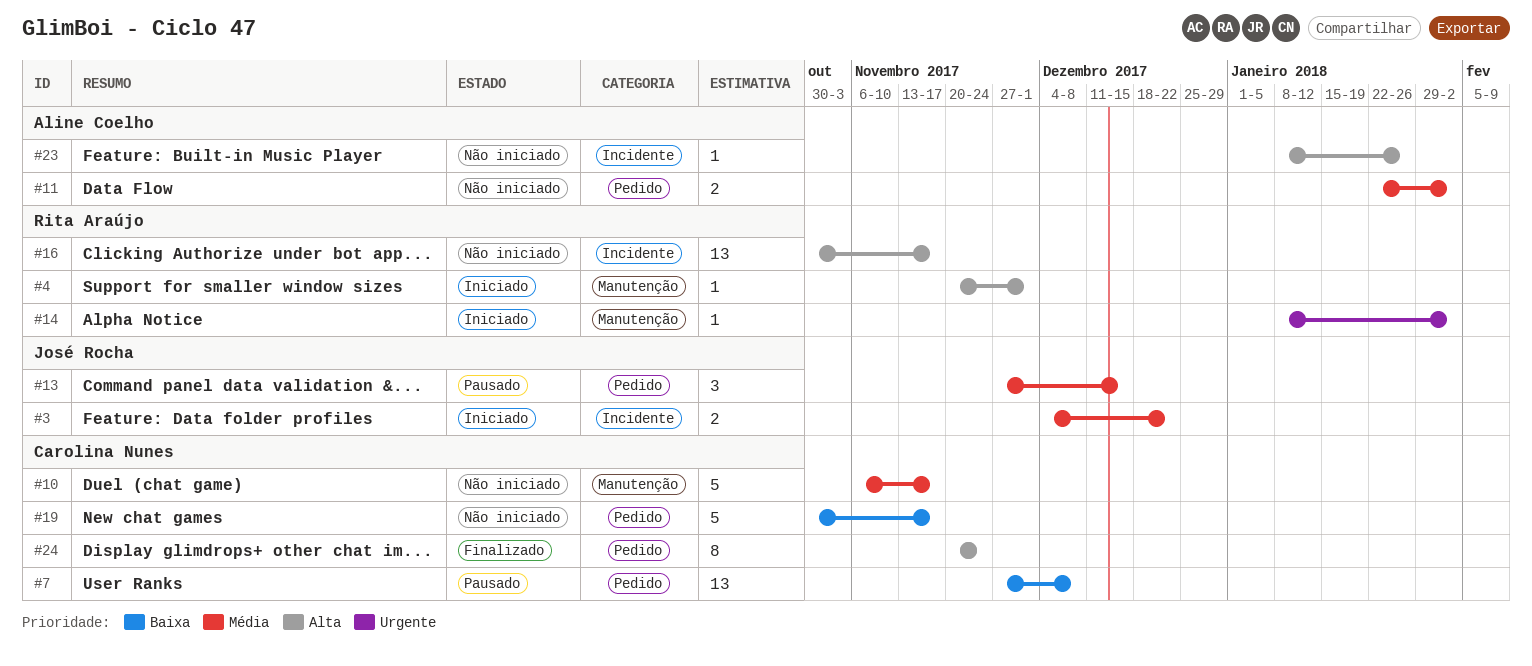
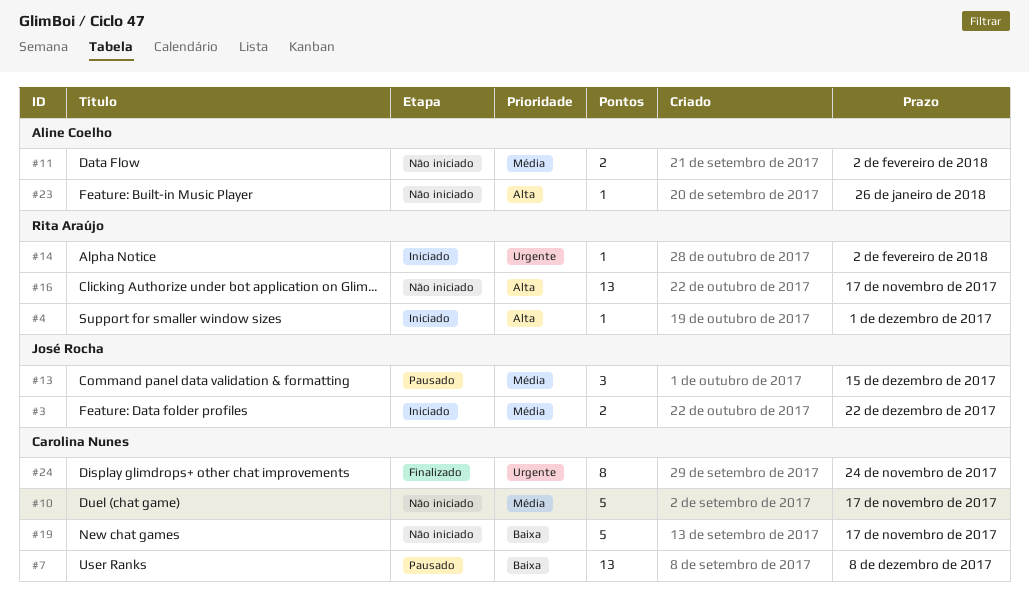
#24, priority: Alta -> Urgente

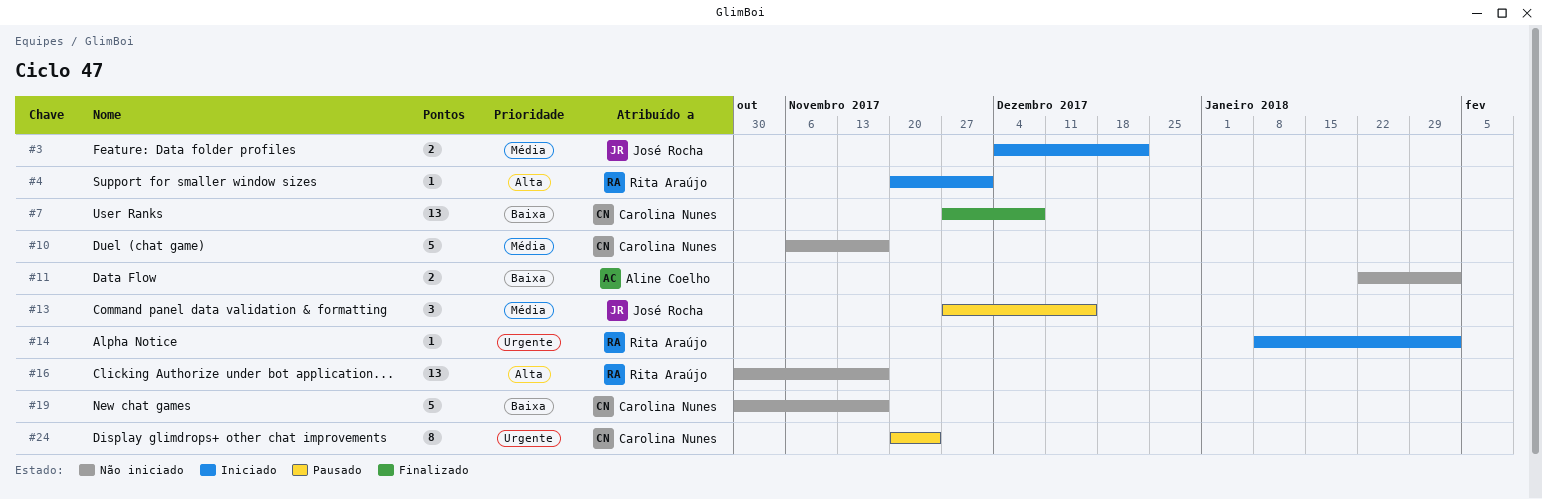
#7, status: Pausado -> Finalizado
#11, priority: Média -> Baixa
#23: present -> none
#24, status: Finalizado -> Pausado

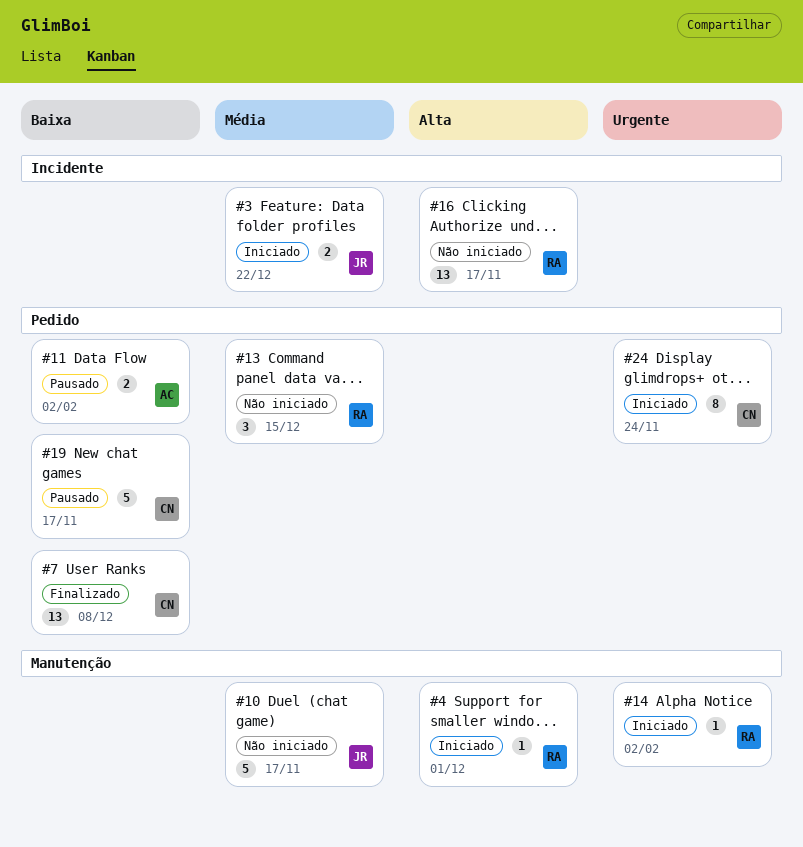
#10, owner: Carolina Nunes -> José Rocha
#11, status: Não iniciado -> Pausado
#13, status: Pausado -> Não iniciado
#13, owner: José Rocha -> Rita Araújo
#19, status: Não iniciado -> Pausado
#24, status: Pausado -> Iniciado

